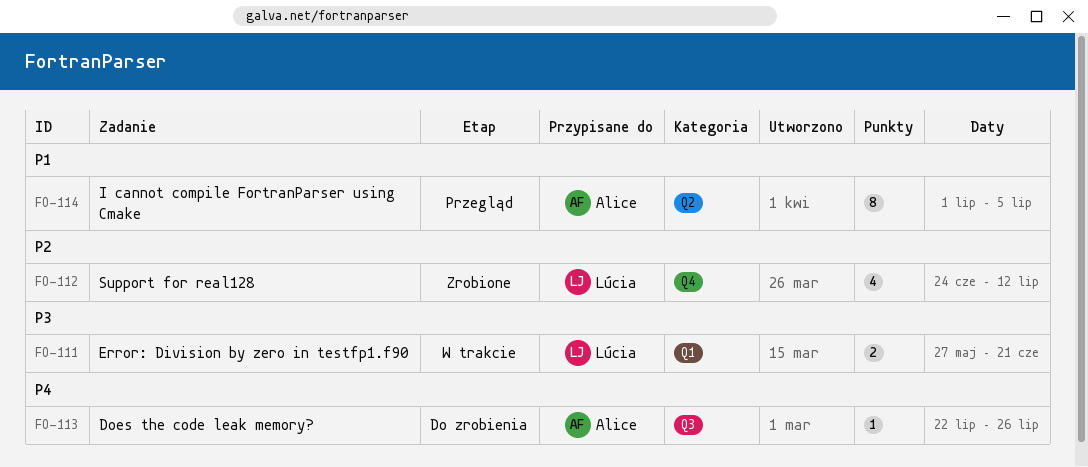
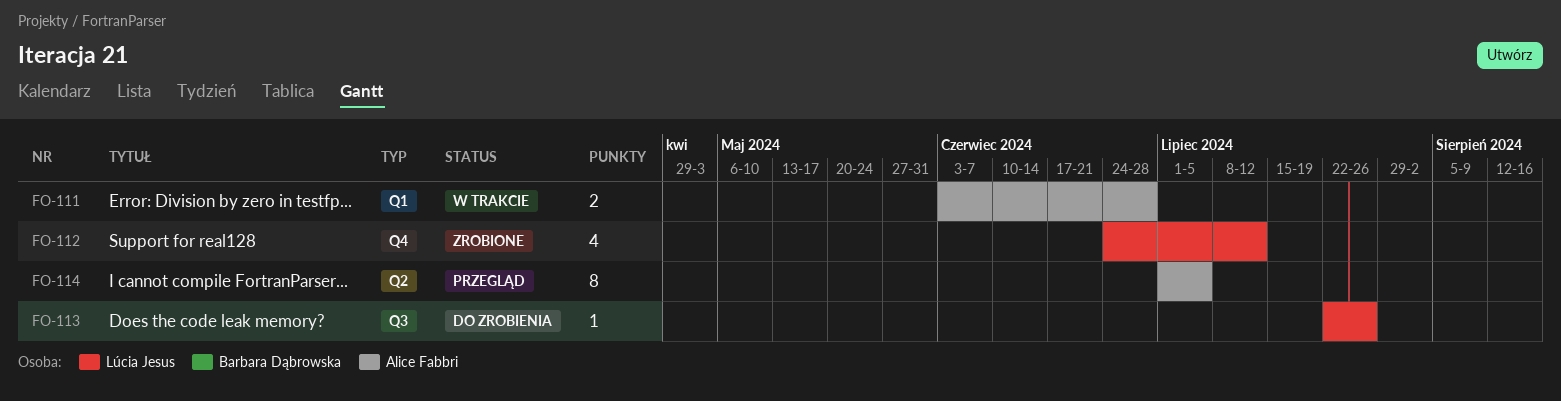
FO-111, owner: Lúcia Jesus -> Alice Fabbri
FO-111, start: May 27 -> Jun 3
FO-111, due: Jun 21 -> Jun 28
FO-113, owner: Alice Fabbri -> Lúcia Jesus

